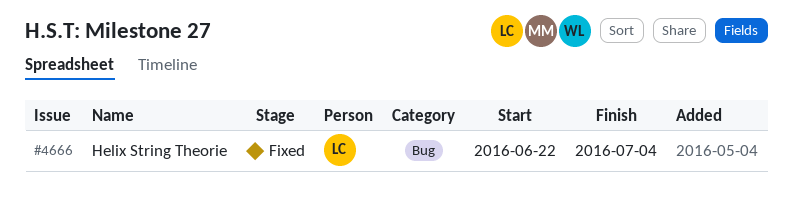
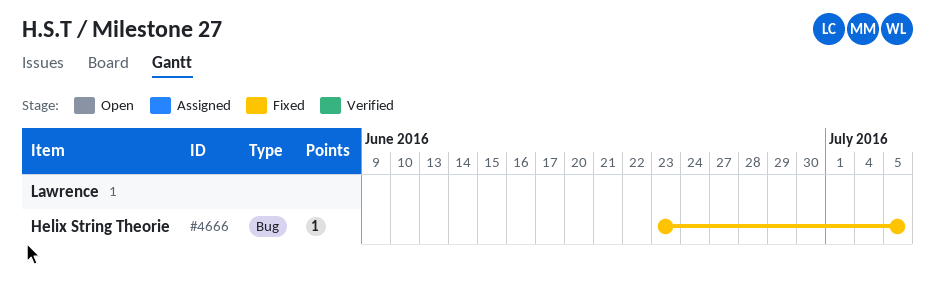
#4666, start: Jun 22 -> Jun 23
#4666, due: Jul 4 -> Jul 5

